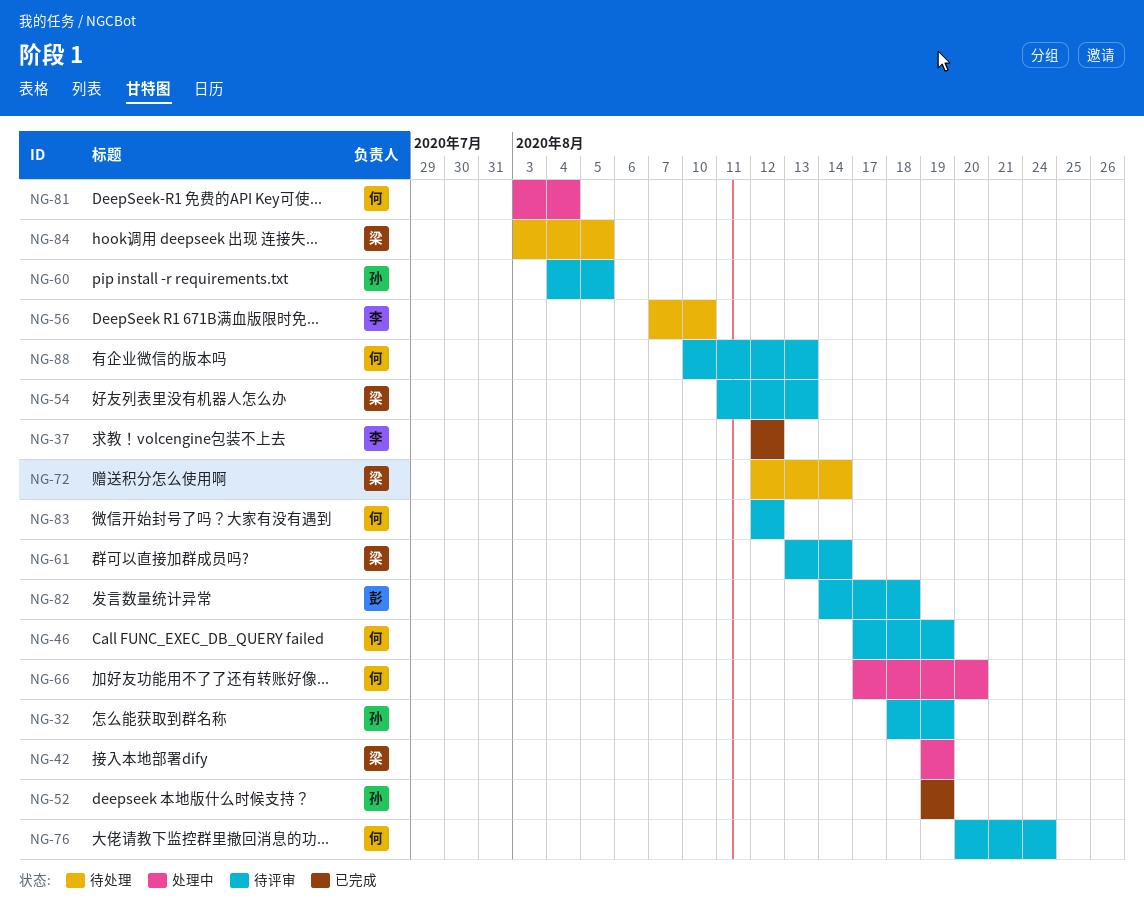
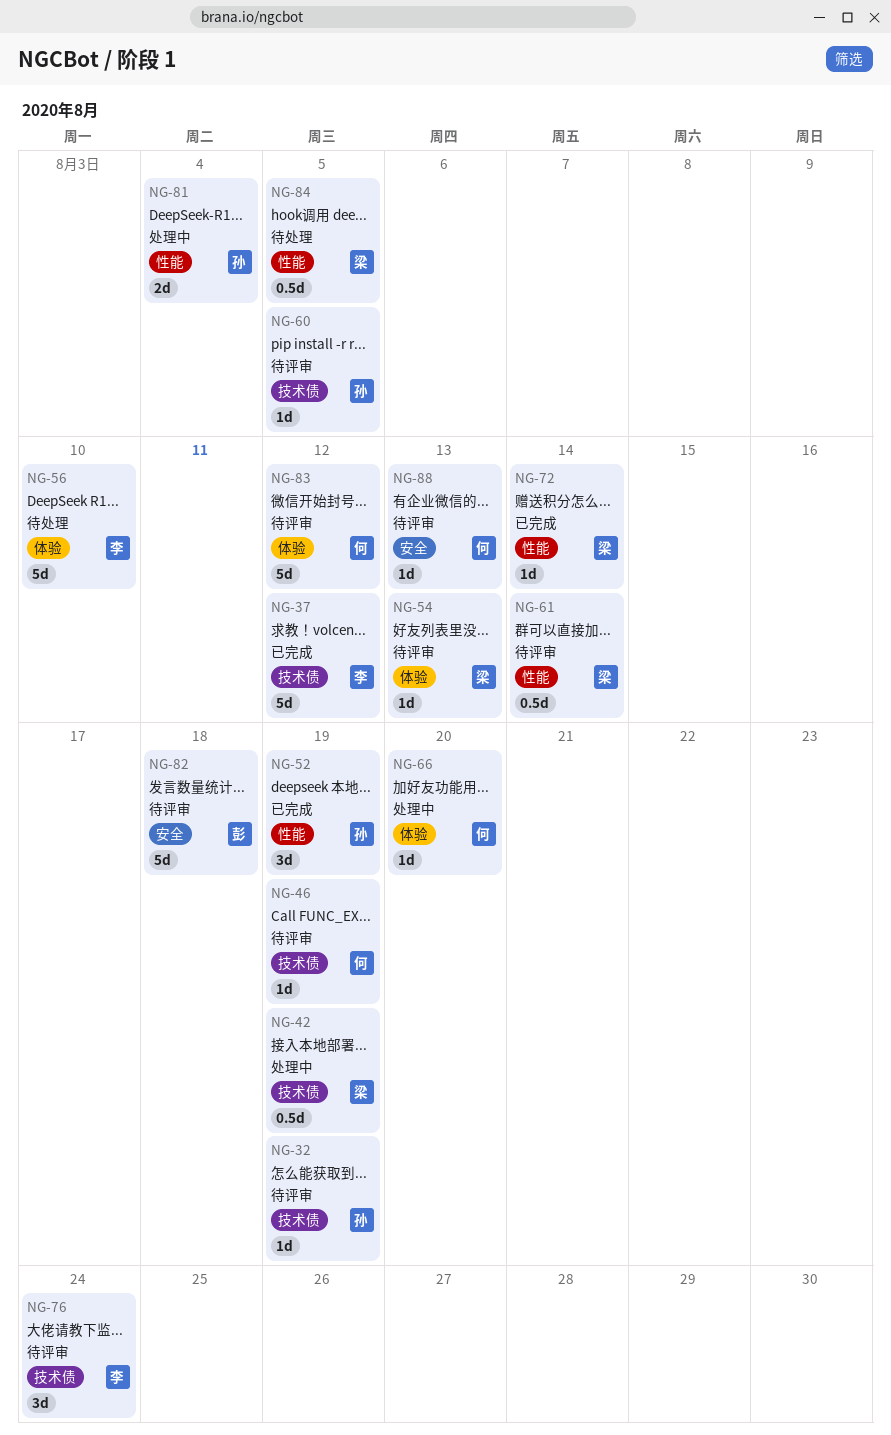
NG-72, status: 待处理 -> 已完成
NG-76, owner: 何 -> 李
NG-81, owner: 何 -> 孙

